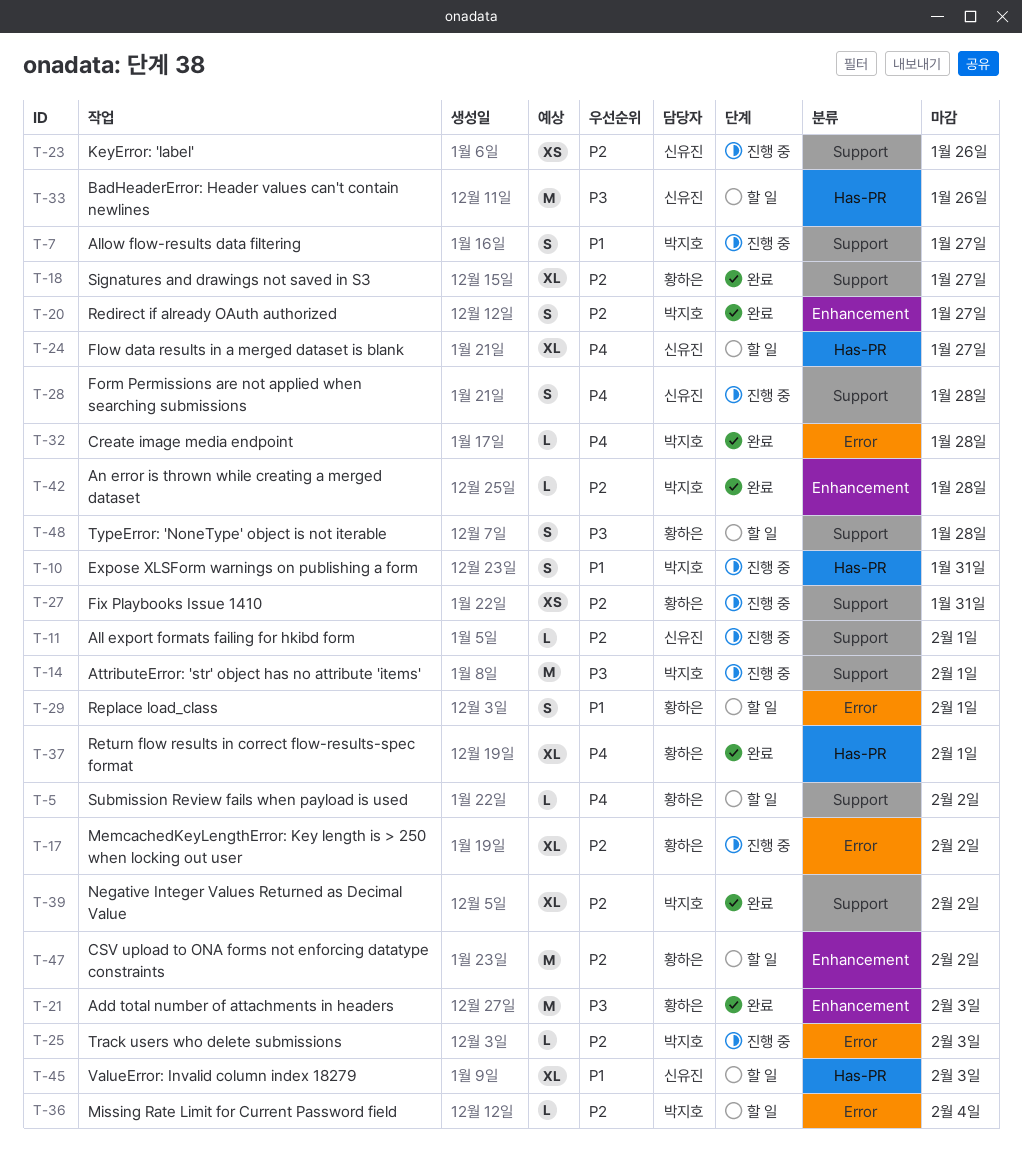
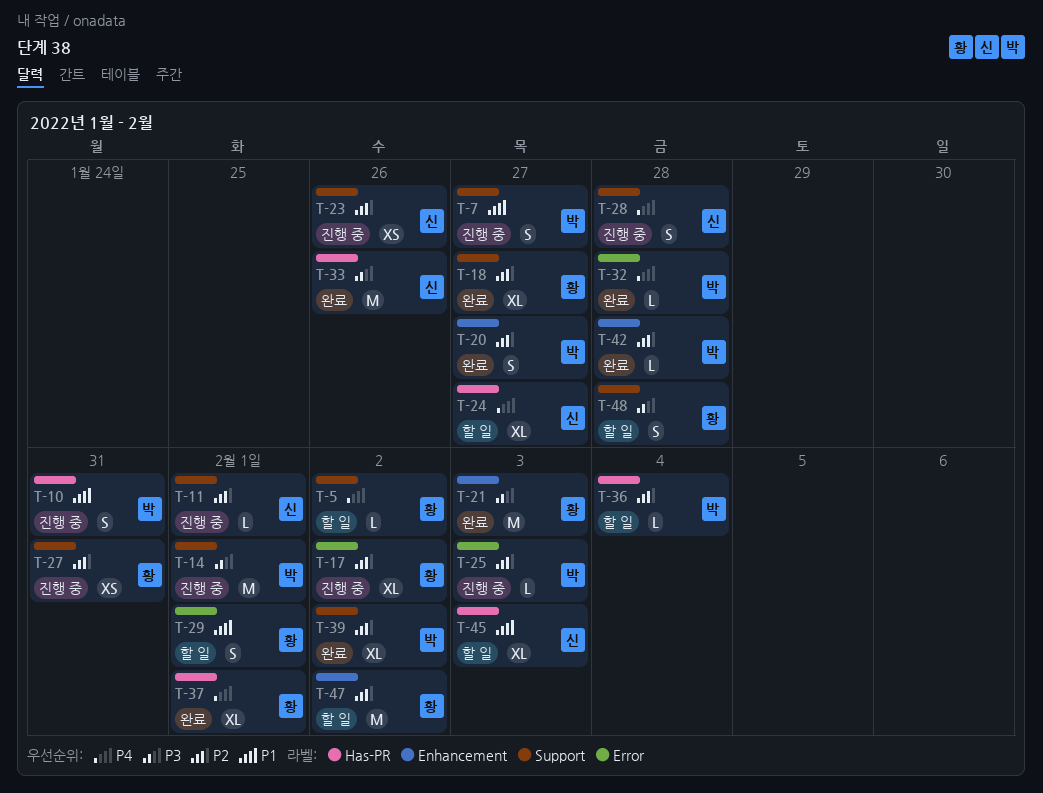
T-33, status: 할 일 -> 완료
T-36, label: Error -> Has-PR

